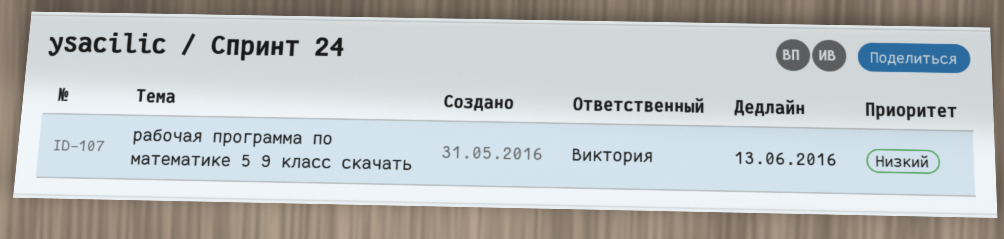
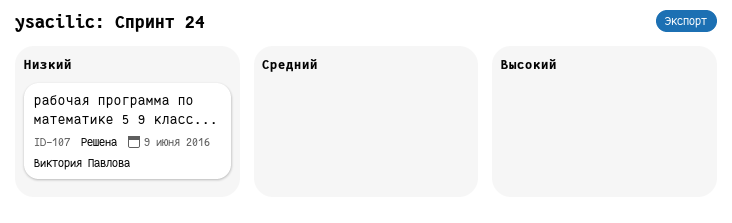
ID-107, due: Jun 13 -> Jun 9

